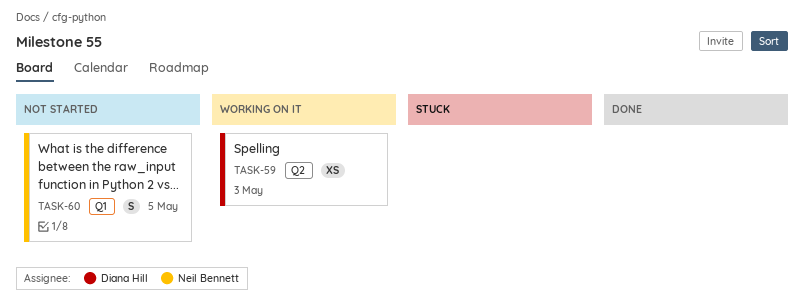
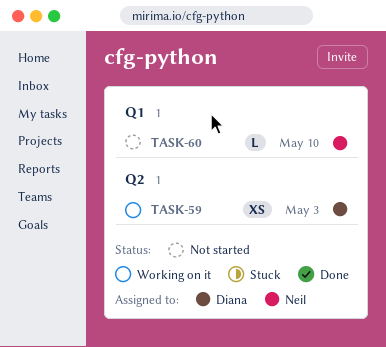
TASK-60, estimate: S -> L
TASK-60, due: May 5 -> May 10

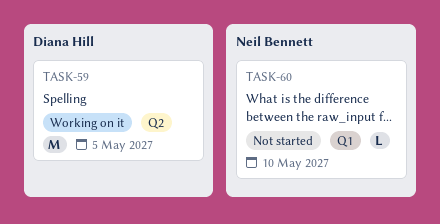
TASK-59, estimate: XS -> M
TASK-59, due: May 3 -> May 5

